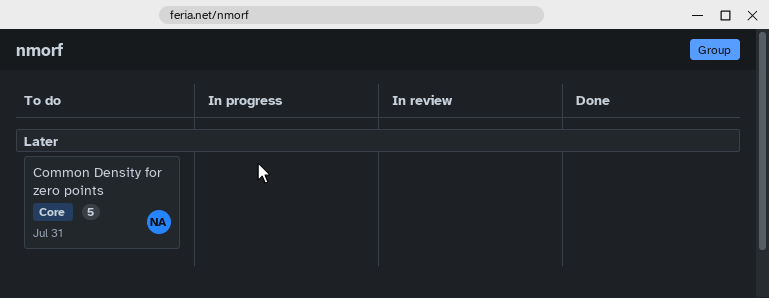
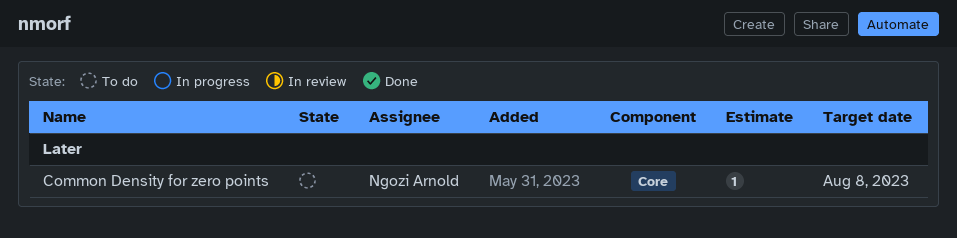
Common Density for zero points, estimate: 5 -> 1
Common Density for zero points, due: Jul 31 -> Aug 8

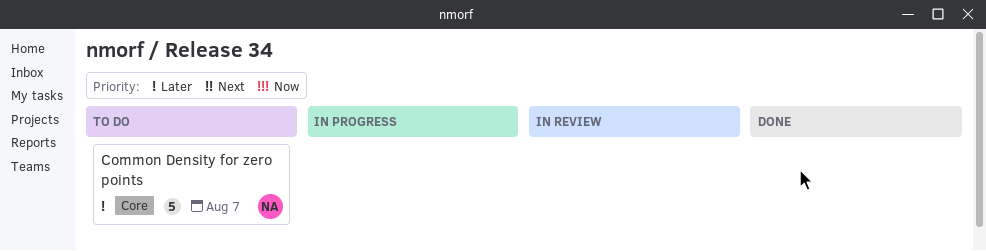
Common Density for zero points, estimate: 1 -> 5
Common Density for zero points, due: Aug 8 -> Aug 7

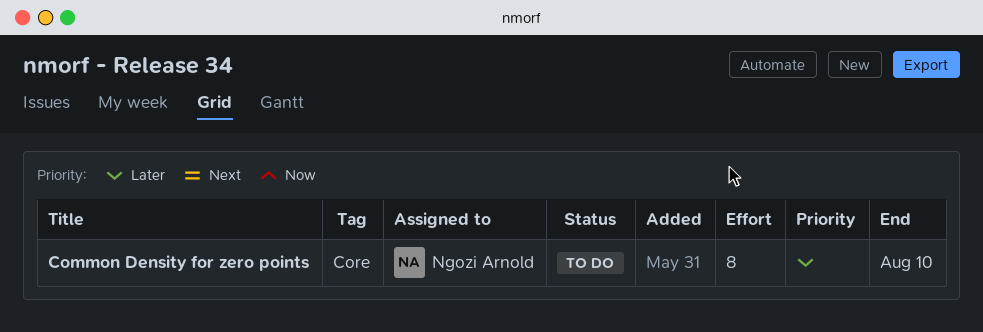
Common Density for zero points, estimate: 5 -> 8
Common Density for zero points, due: Aug 7 -> Aug 10

